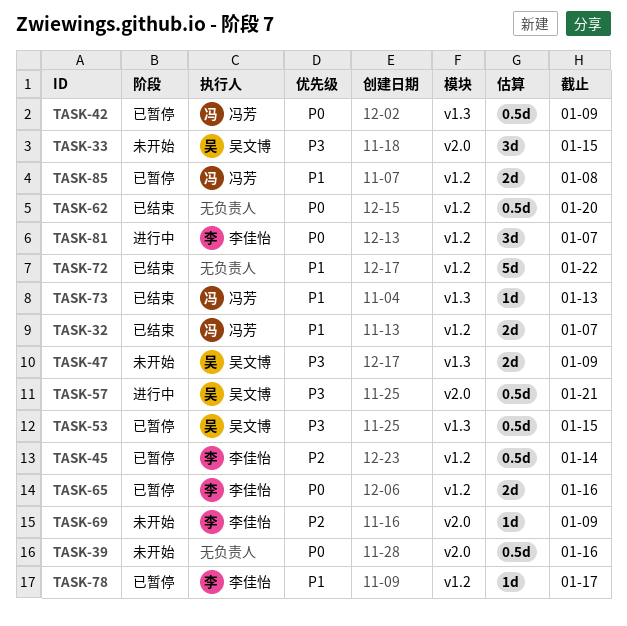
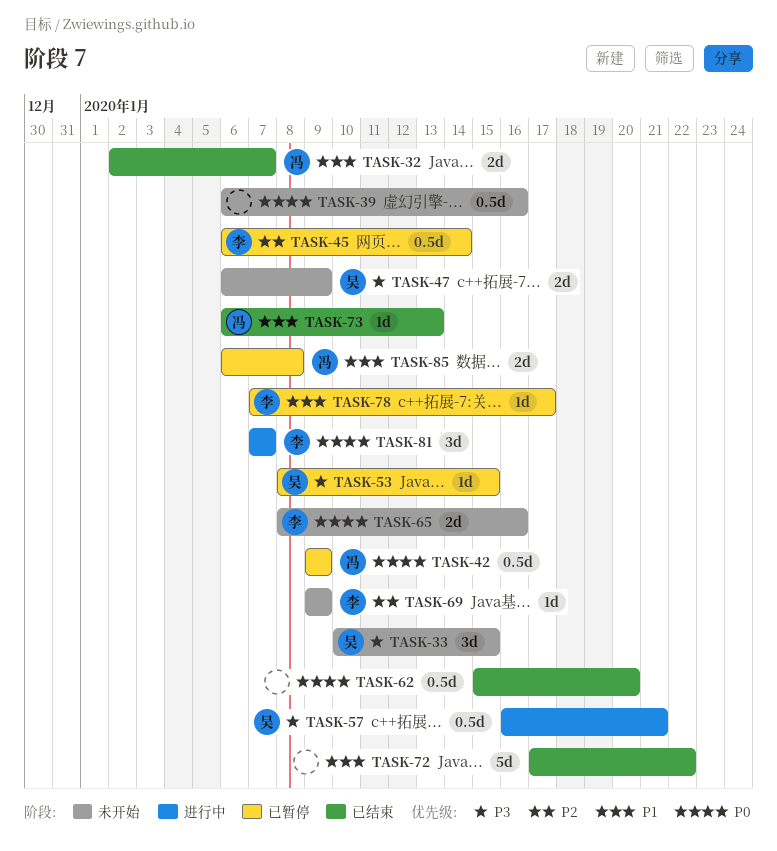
TASK-53, estimate: 0.5d -> 1d
TASK-65, status: 已暂停 -> 未开始

